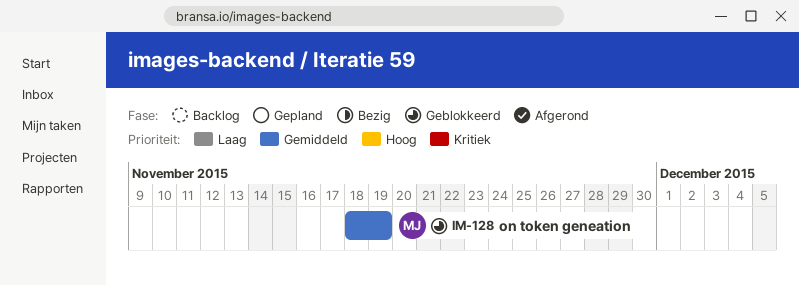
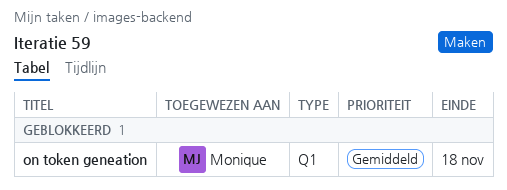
on token geneation, due: Nov 19 -> Nov 18

